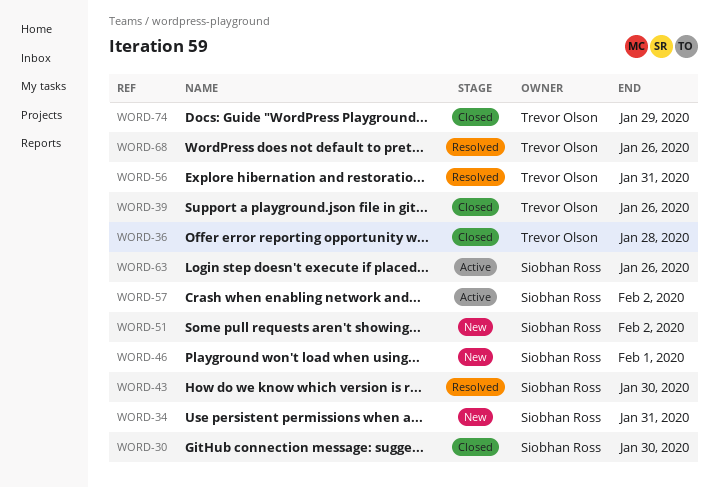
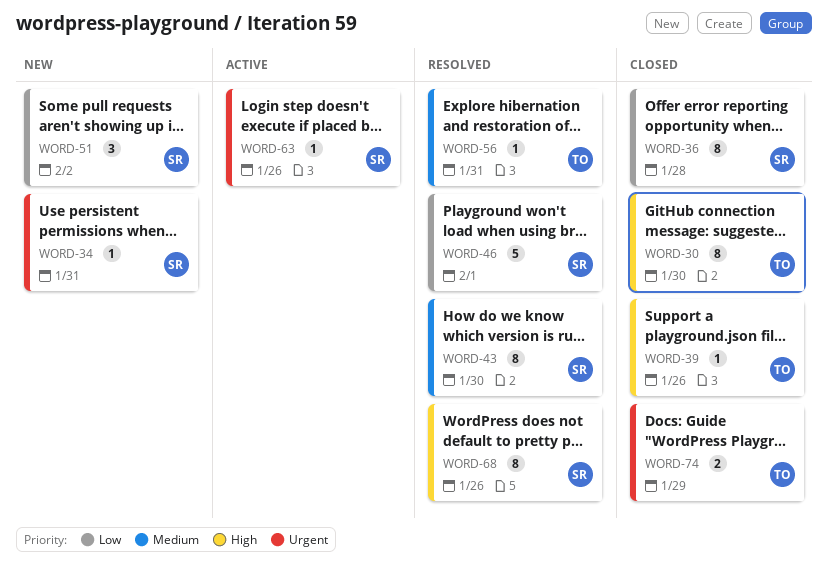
WORD-30, owner: Siobhan Ross -> Trevor Olson
WORD-36, owner: Trevor Olson -> Siobhan Ross
WORD-46, status: New -> Resolved
WORD-57: present -> none
WORD-68, owner: Trevor Olson -> Siobhan Ross

